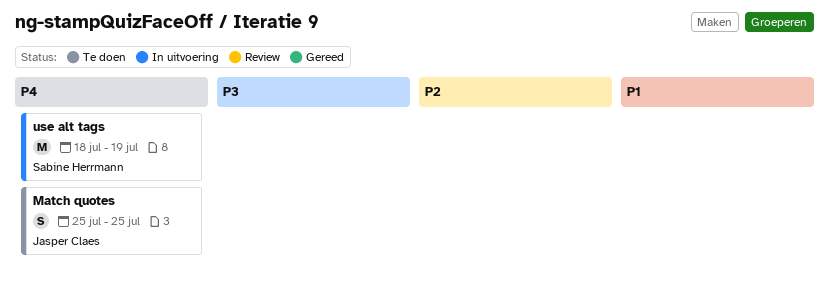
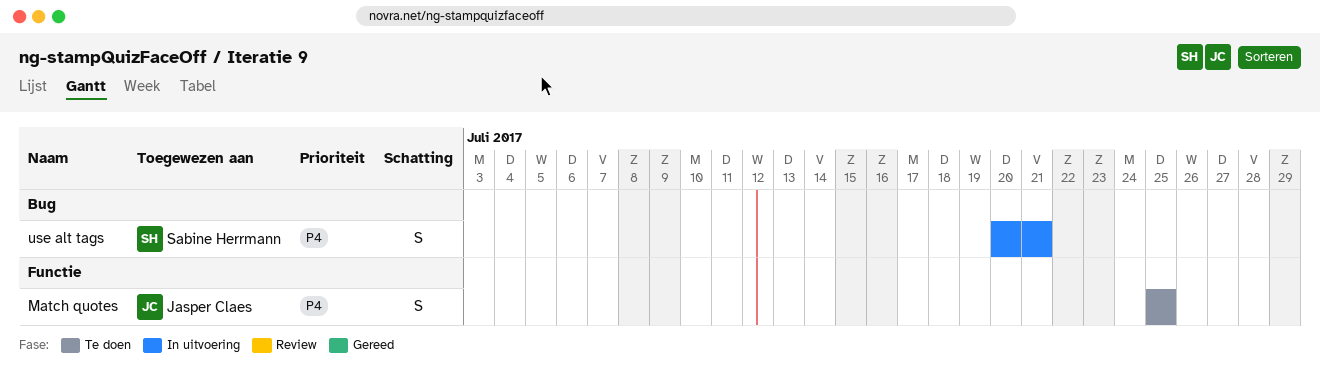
use alt tags, estimate: M -> S
use alt tags, start: Jul 18 -> Jul 20
use alt tags, due: Jul 19 -> Jul 21

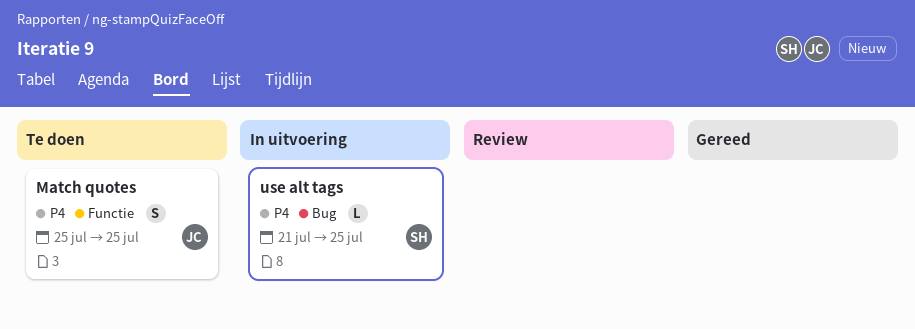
use alt tags, estimate: S -> L
use alt tags, start: Jul 20 -> Jul 21
use alt tags, due: Jul 21 -> Jul 25

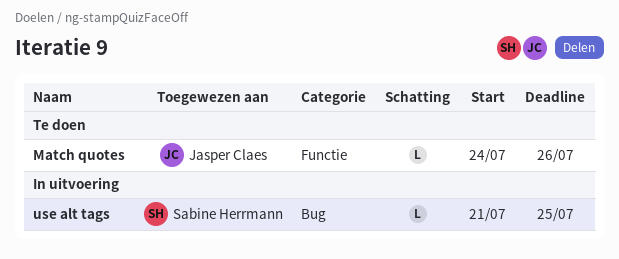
Match quotes, estimate: S -> L
Match quotes, start: Jul 25 -> Jul 24
Match quotes, due: Jul 25 -> Jul 26

